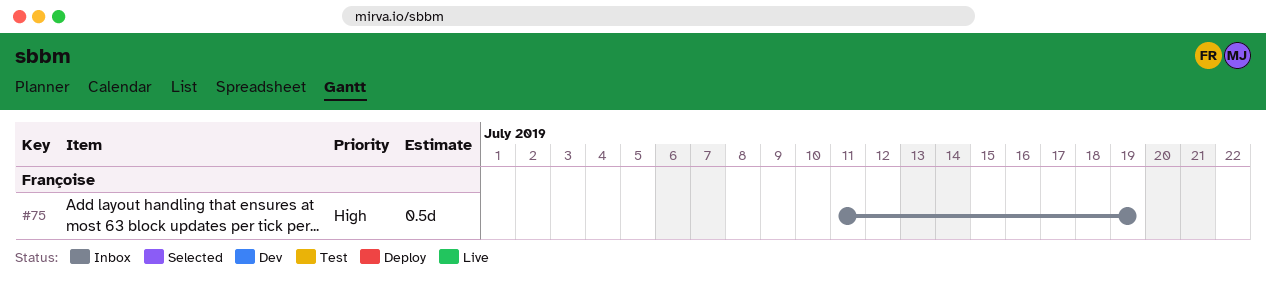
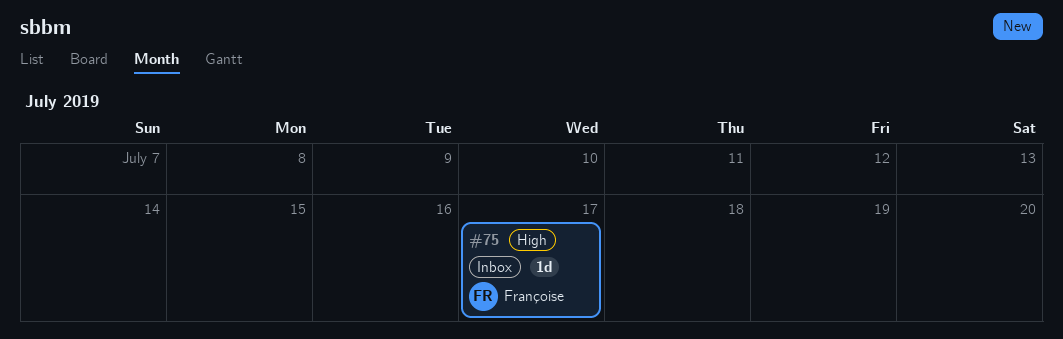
#75, estimate: 0.5d -> 1d
#75, due: Jul 19 -> Jul 17

